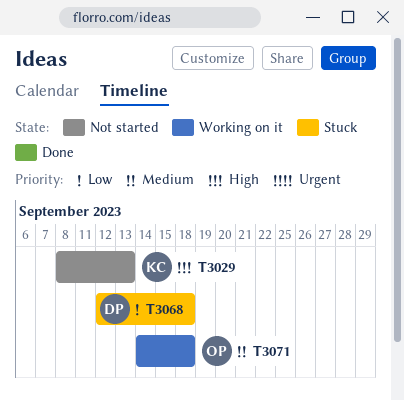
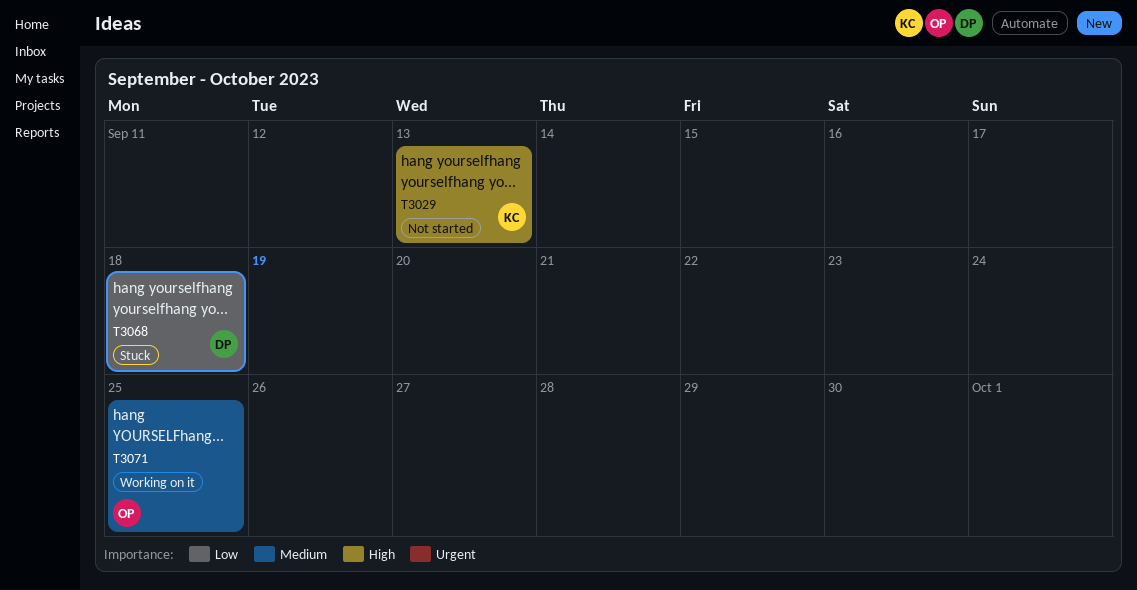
T3071, due: Sep 18 -> Sep 25

